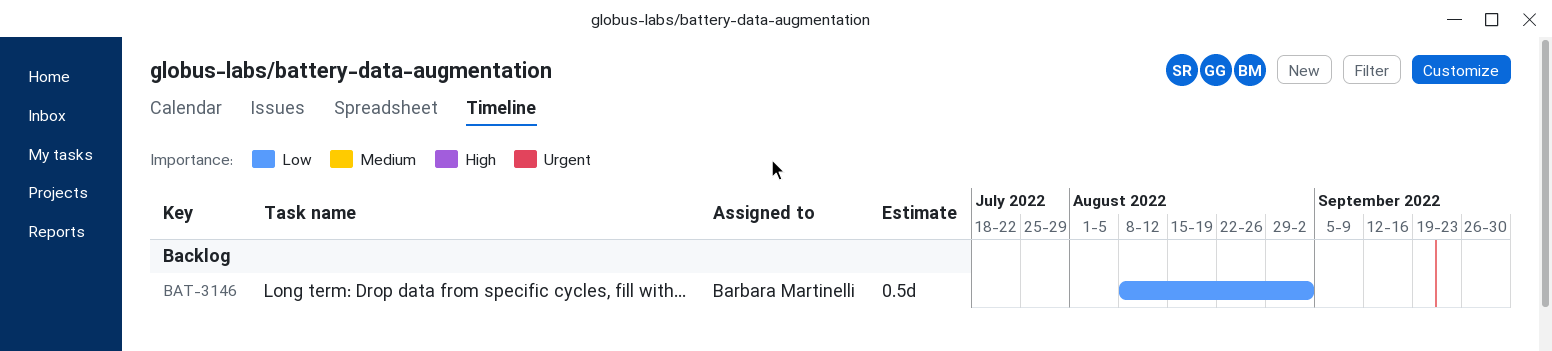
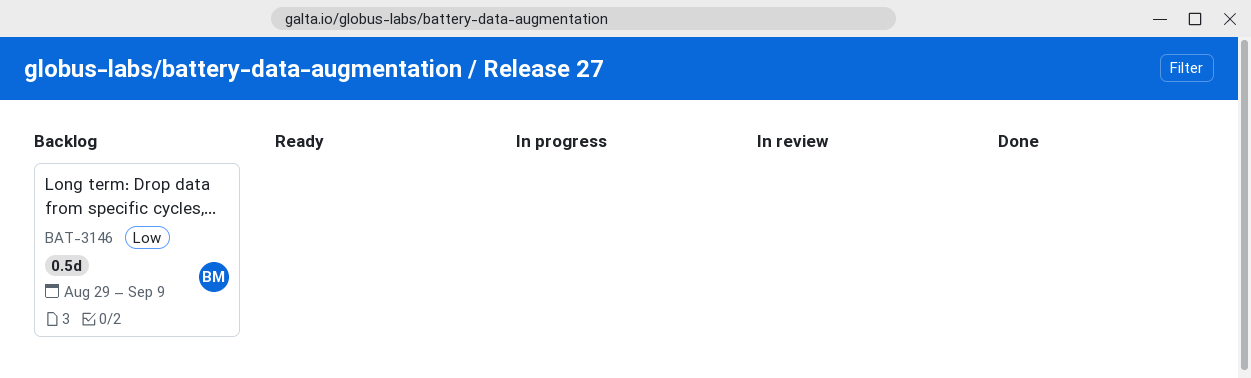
BAT-3146, start: Aug 8 -> Aug 29
BAT-3146, due: Sep 2 -> Sep 9

